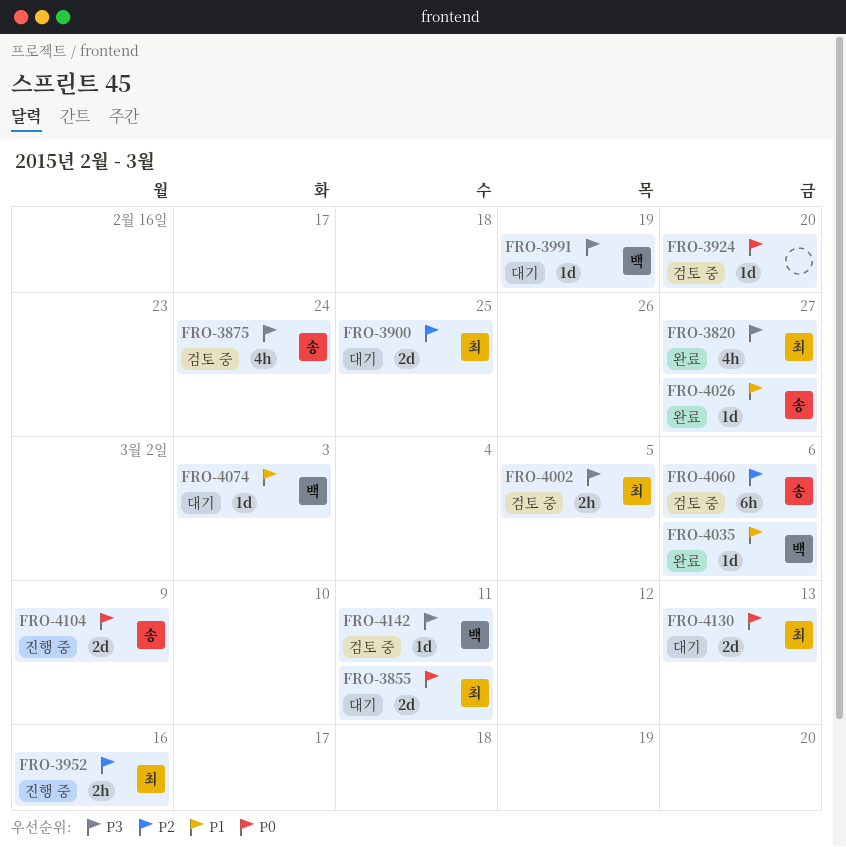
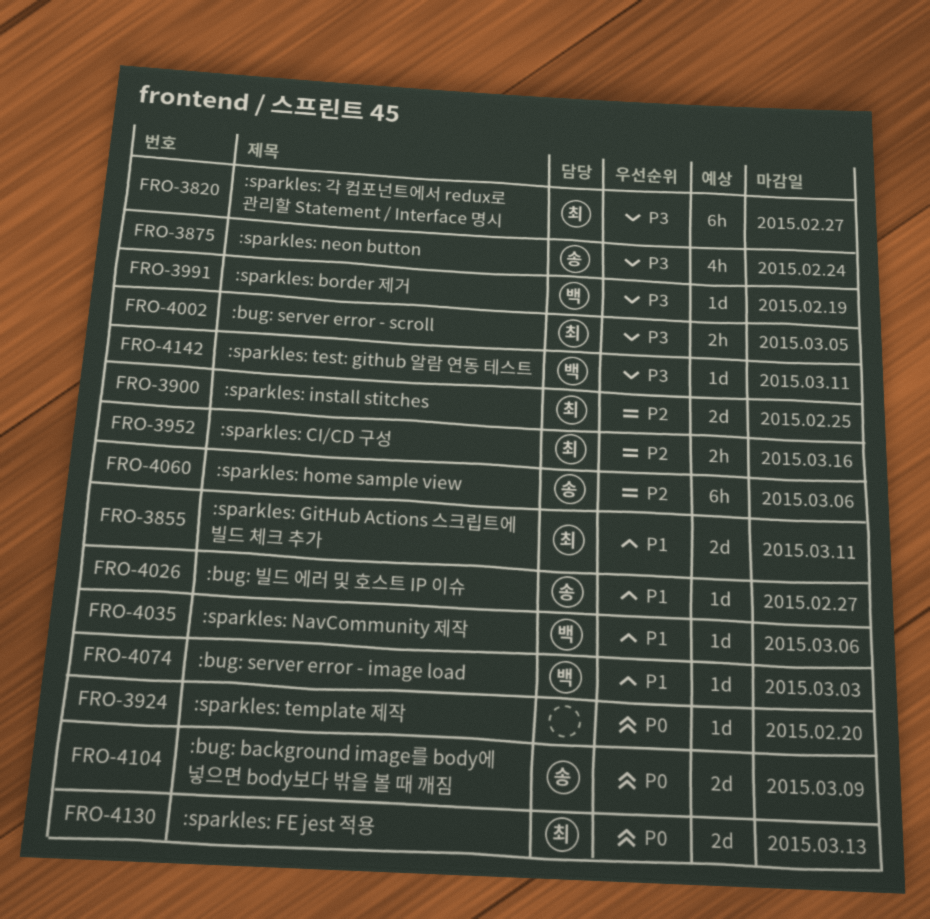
FRO-3820, estimate: 4h -> 6h
FRO-3855, priority: P0 -> P1

